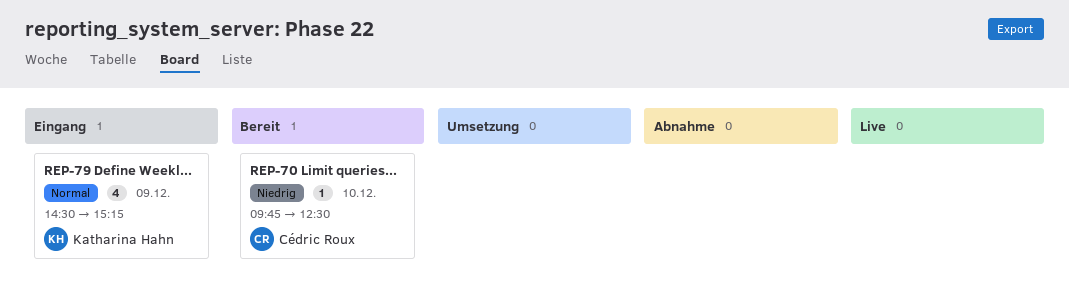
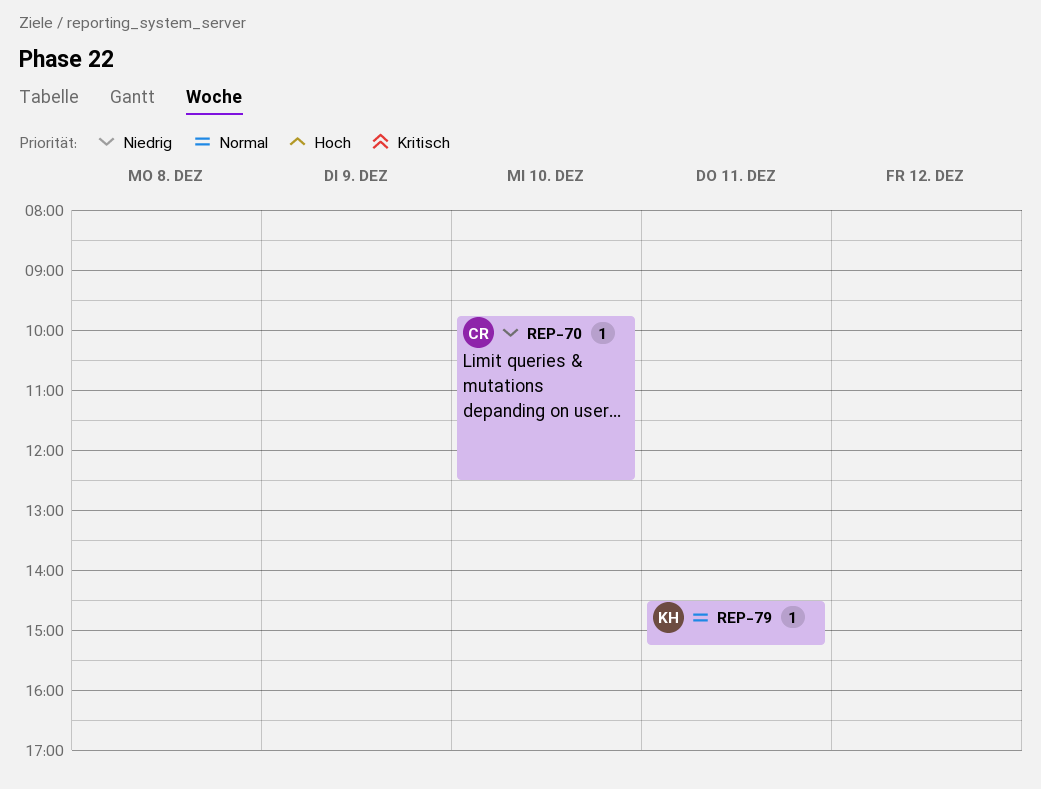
REP-79, estimate: 4 -> 1
REP-79, day: Dec 9 -> Dec 11

